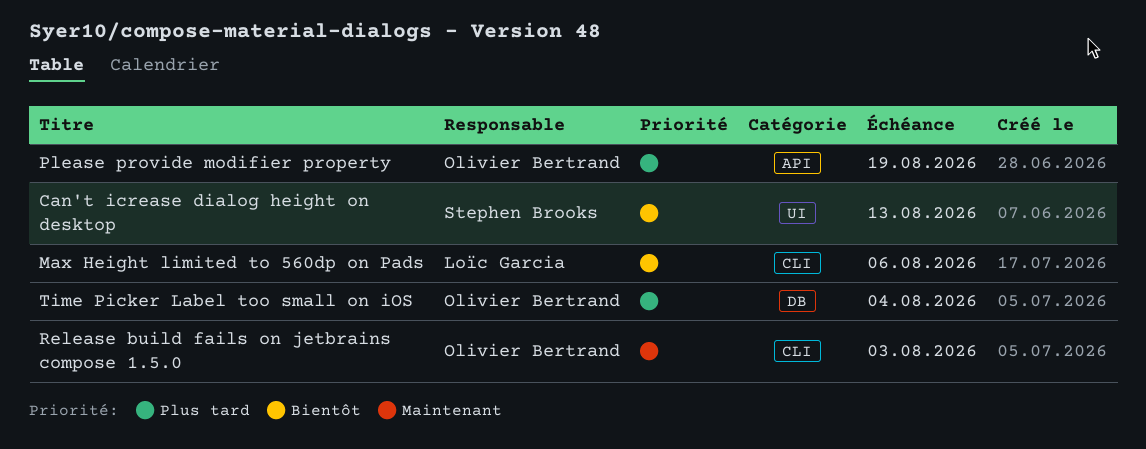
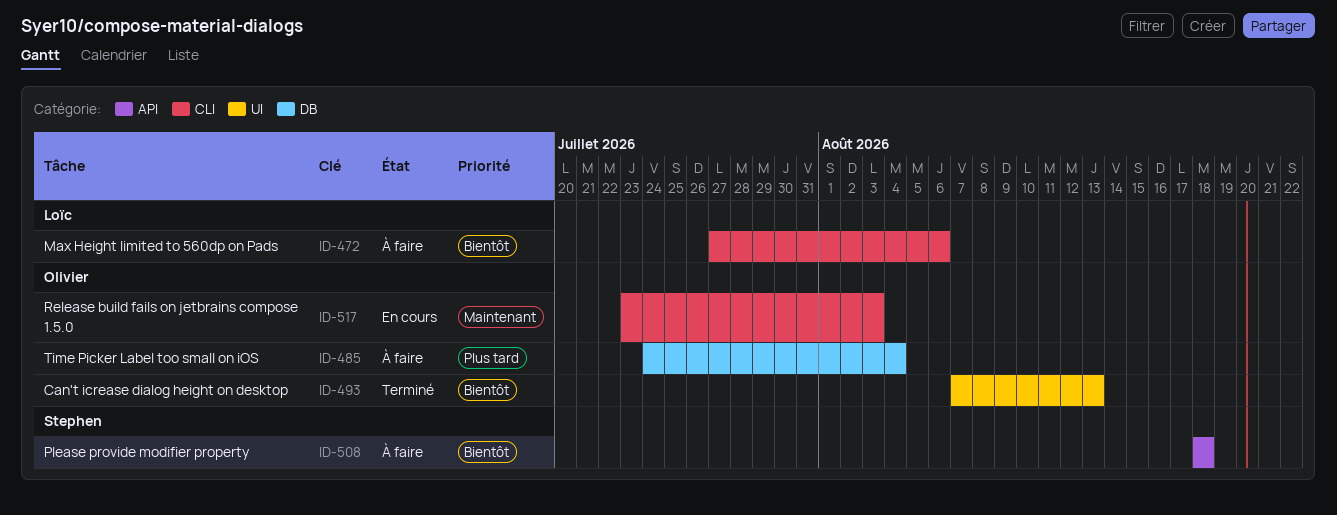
Can't icrease dialog height on desktop, owner: Stephen Brooks -> Olivier Bertrand
Please provide modifier property, owner: Olivier Bertrand -> Stephen Brooks
Please provide modifier property, priority: Plus tard -> Bientôt
Please provide modifier property, due: Aug 19 -> Aug 18

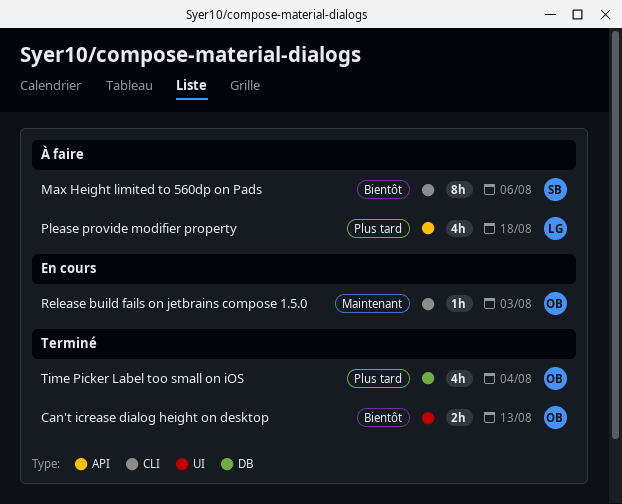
Max Height limited to 560dp on Pads, owner: Loïc -> Stephen
Please provide modifier property, owner: Stephen -> Loïc
Please provide modifier property, priority: Bientôt -> Plus tard
Time Picker Label too small on iOS, status: À faire -> Terminé

